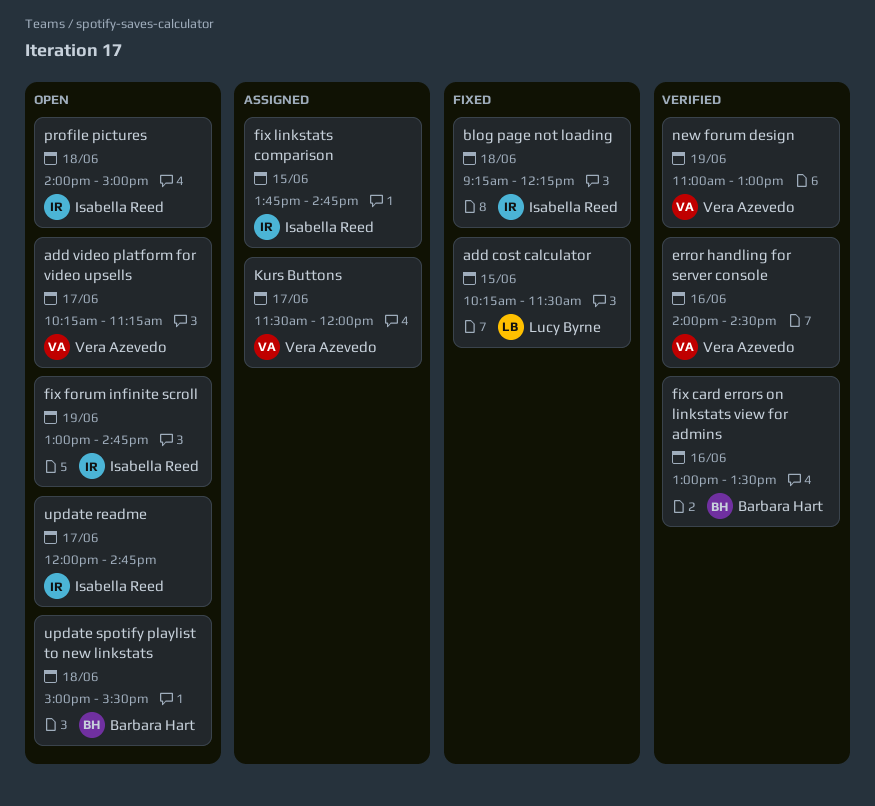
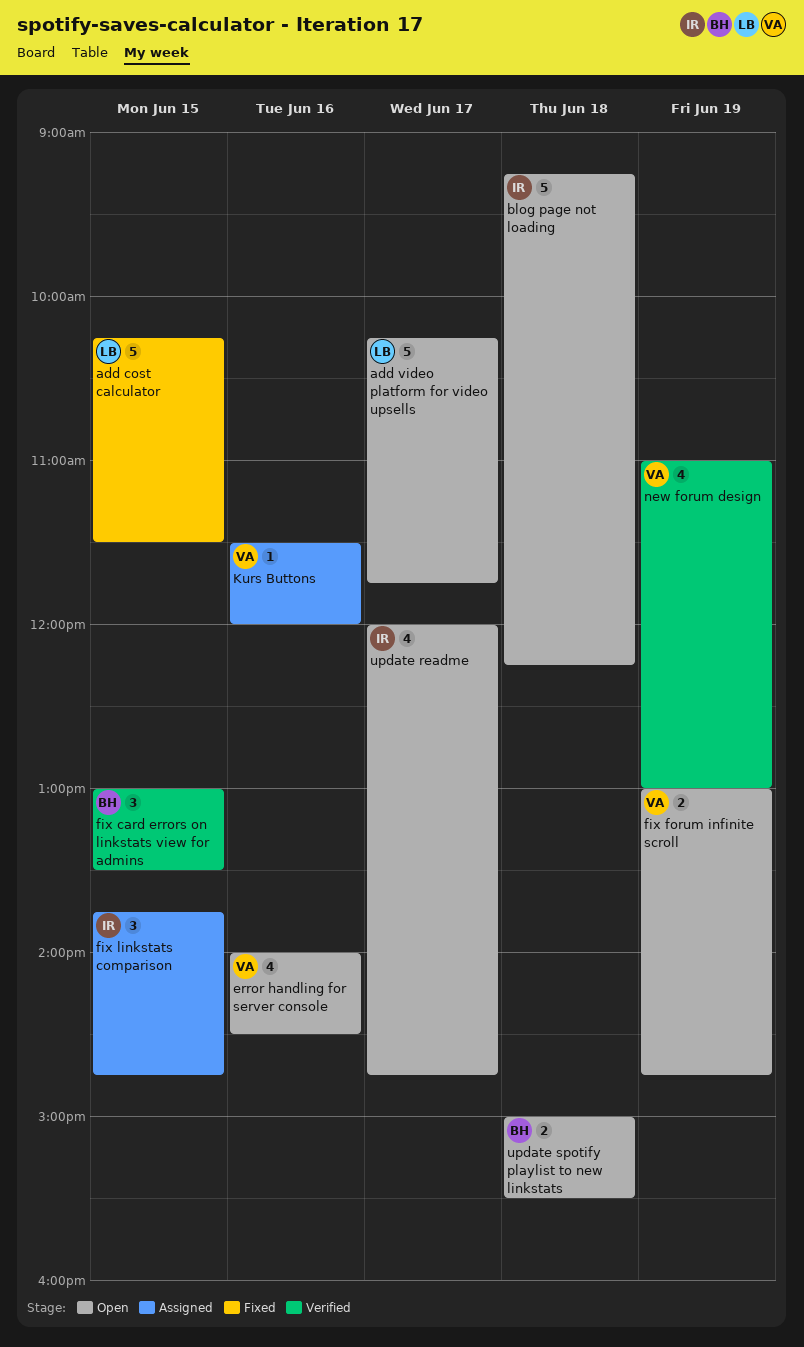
add video platform for video upsells, owner: Vera Azevedo -> Lucy Byrne
add video platform for video upsells, ends: 11:15 -> 11:45
blog page not loading, status: Fixed -> Open
error handling for server console, status: Verified -> Open
fix card errors on linkstats view for admins, day: Jun 16 -> Jun 15
fix forum infinite scroll, owner: Isabella Reed -> Vera Azevedo
Kurs Buttons, day: Jun 17 -> Jun 16
profile pictures: present -> none

